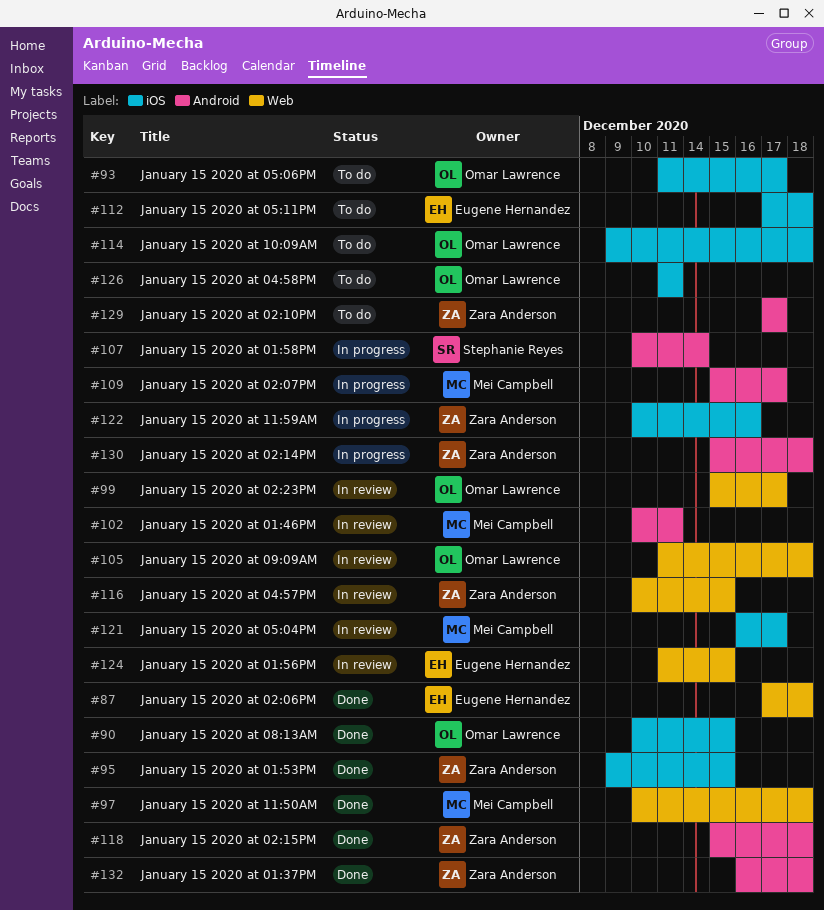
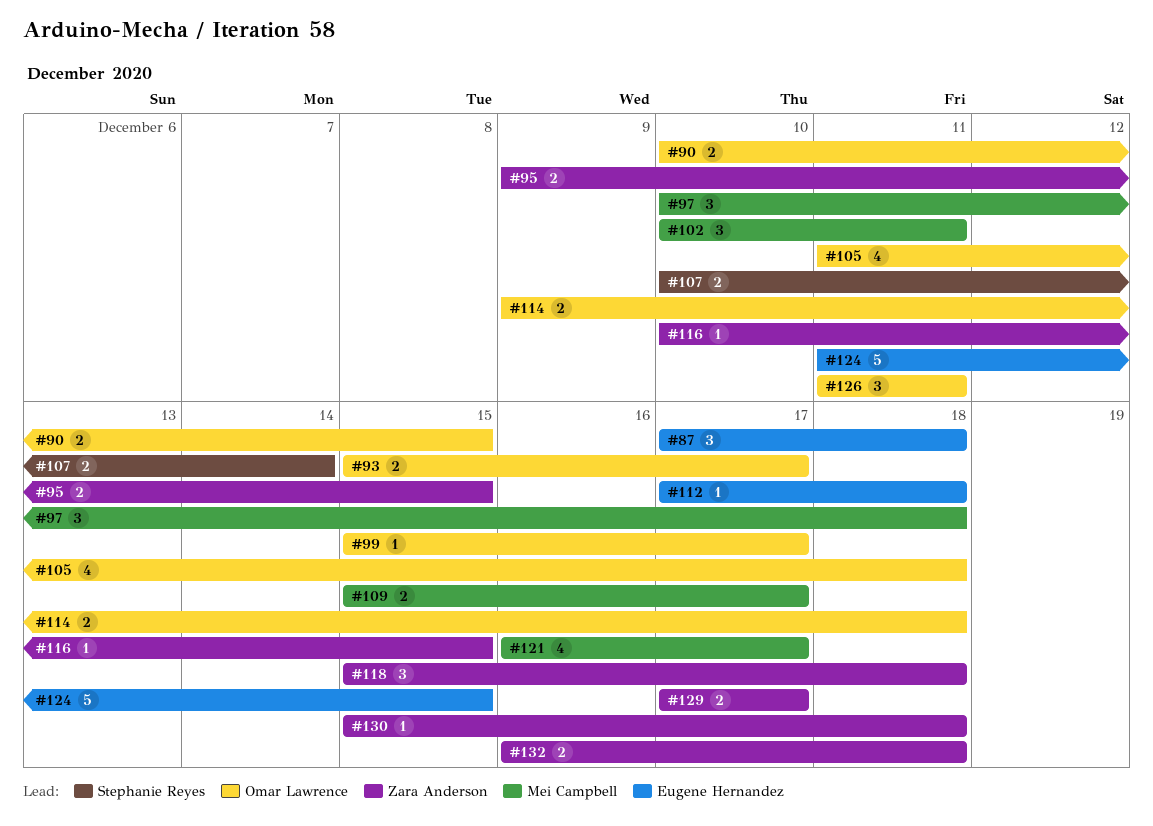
#93, start: Dec 11 -> Dec 15
#122: present -> none

